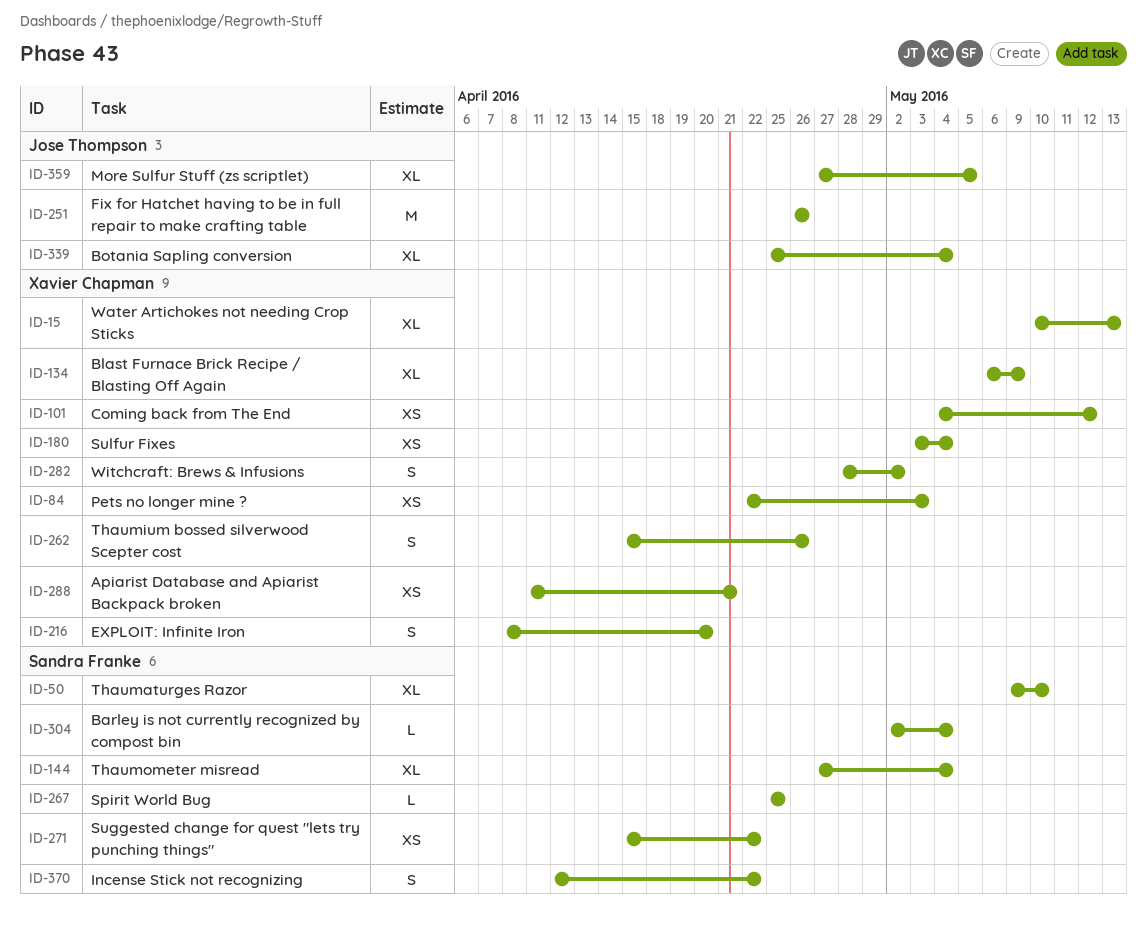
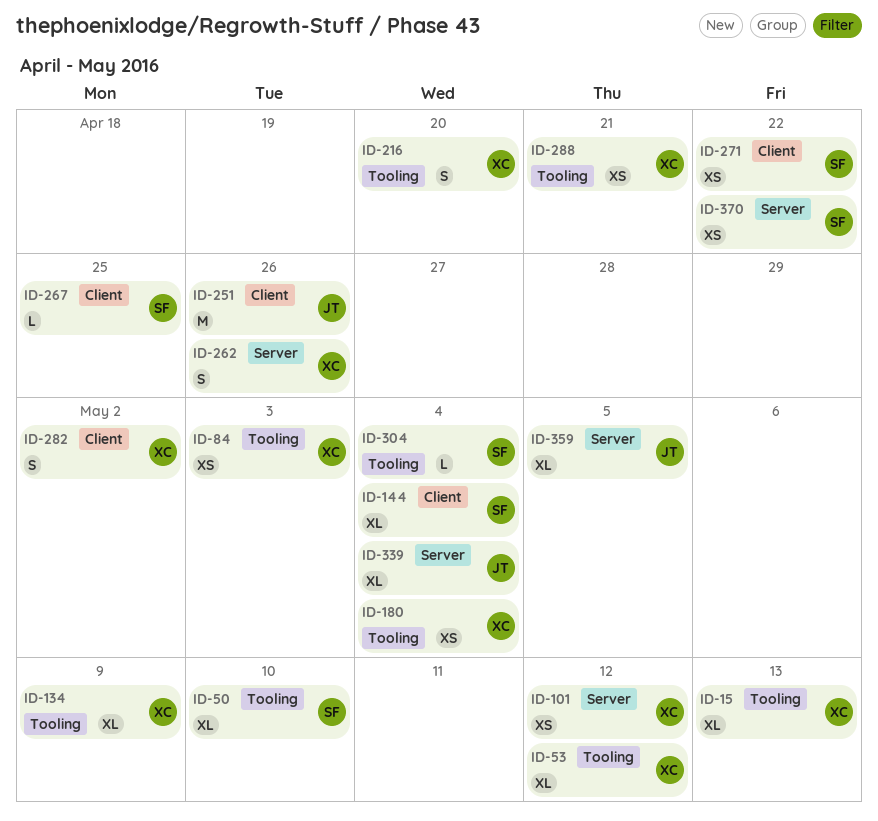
ID-53: none -> present
ID-370, estimate: S -> XS

